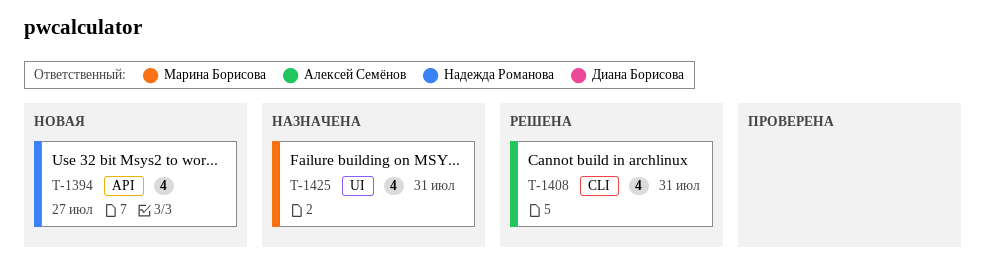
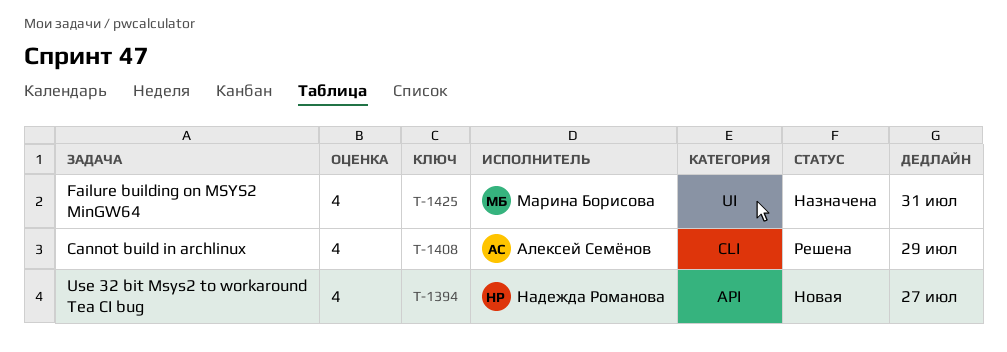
T-1408, due: Jul 31 -> Jul 29

